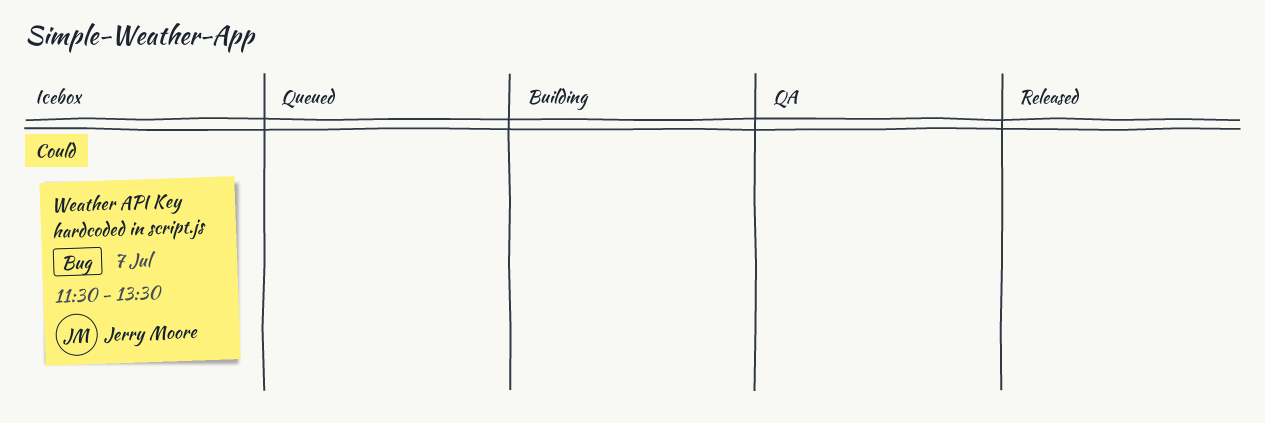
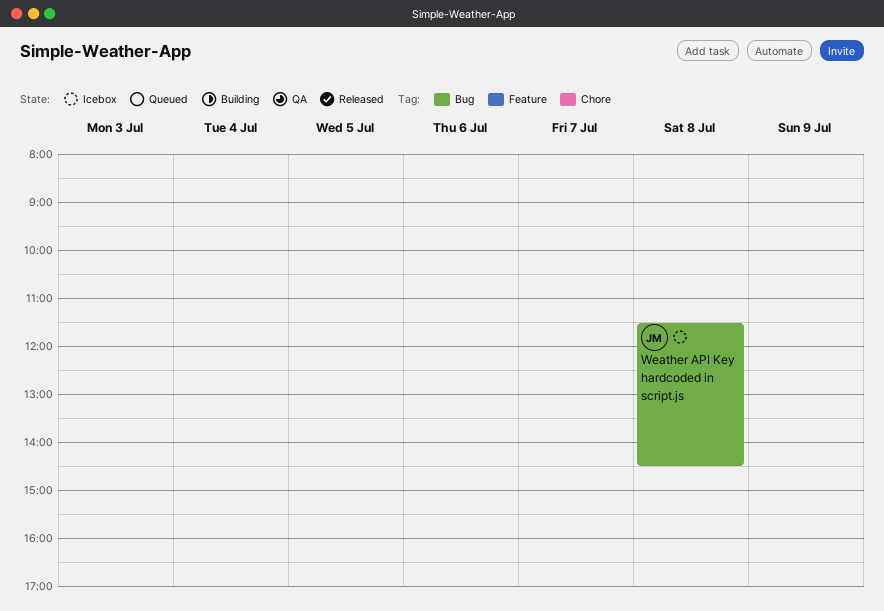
Weather API Key hardcoded in script.js, day: Jul 7 -> Jul 8
Weather API Key hardcoded in script.js, ends: 13:30 -> 14:30

